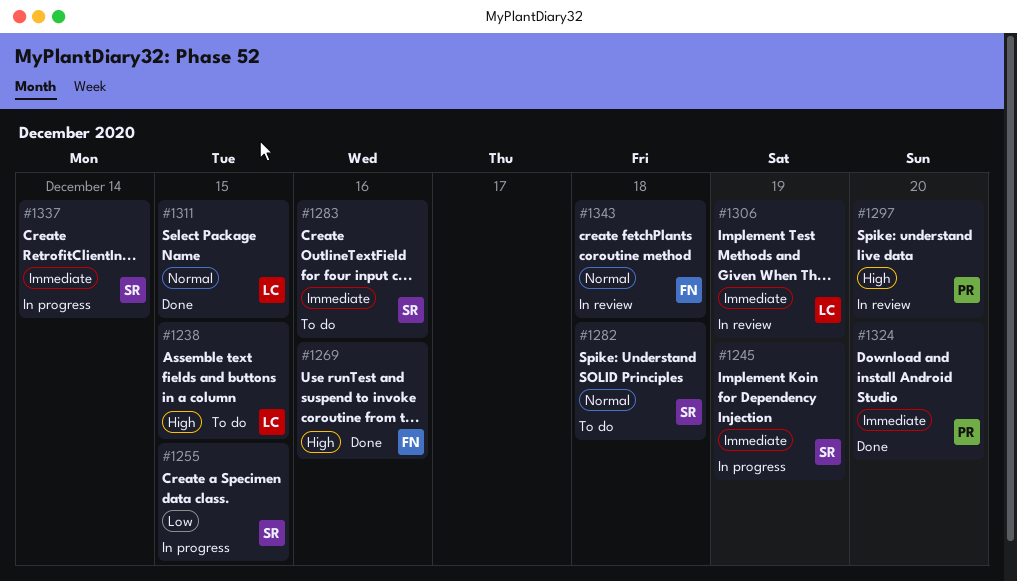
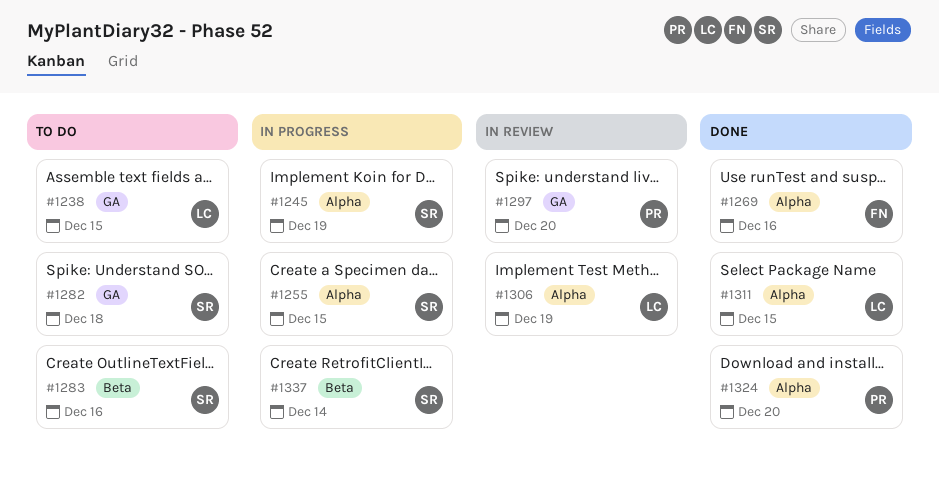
#1343: present -> none

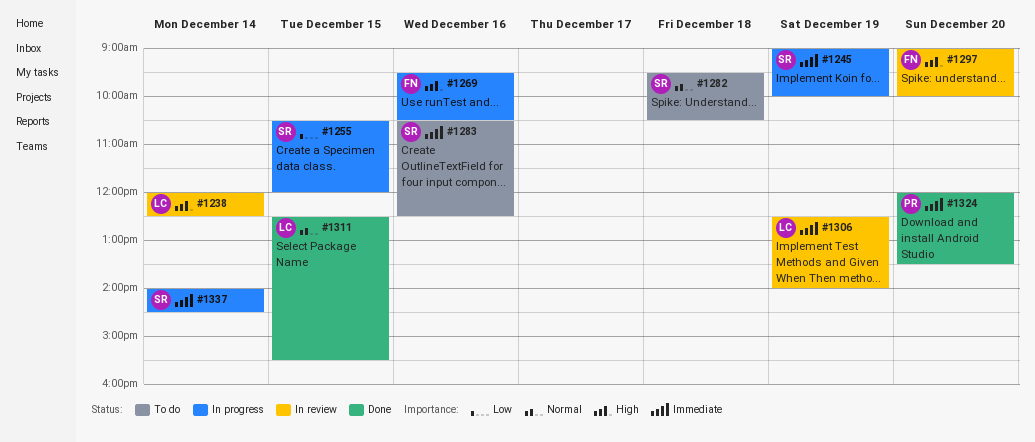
#1238, status: To do -> In review
#1238, day: Dec 15 -> Dec 14
#1269, status: Done -> In progress
#1297, owner: PR -> FN

